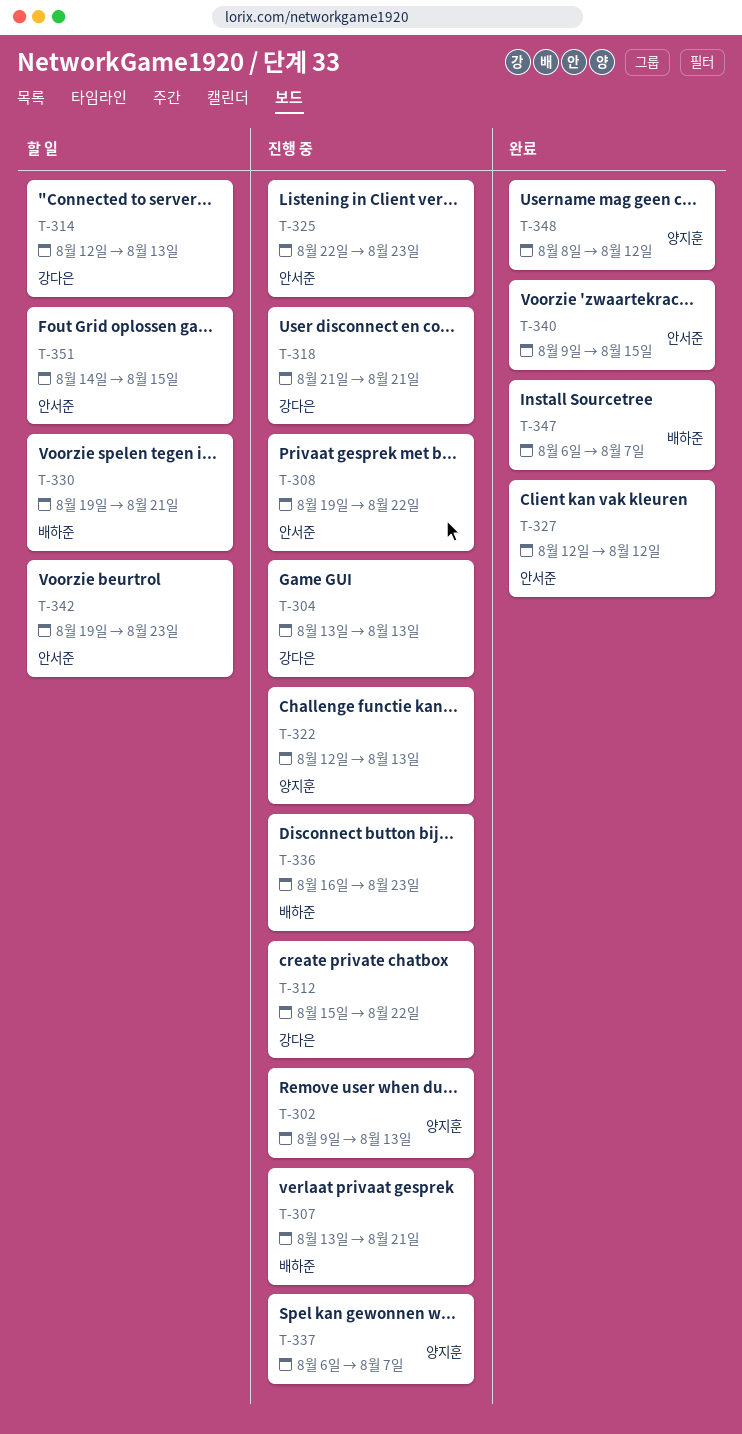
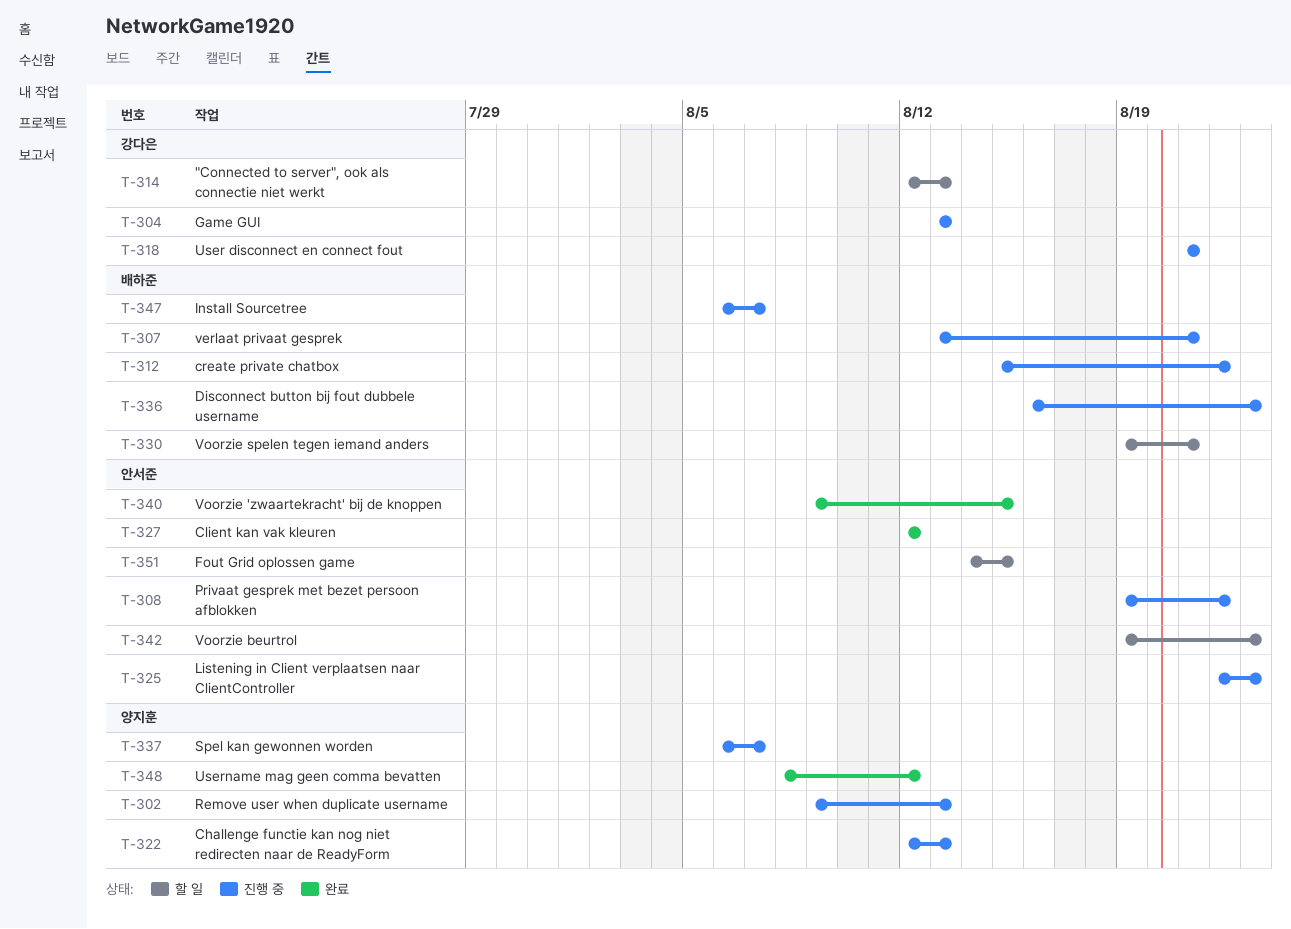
T-312, owner: 강다은 -> 배하준
T-347, status: 완료 -> 진행 중

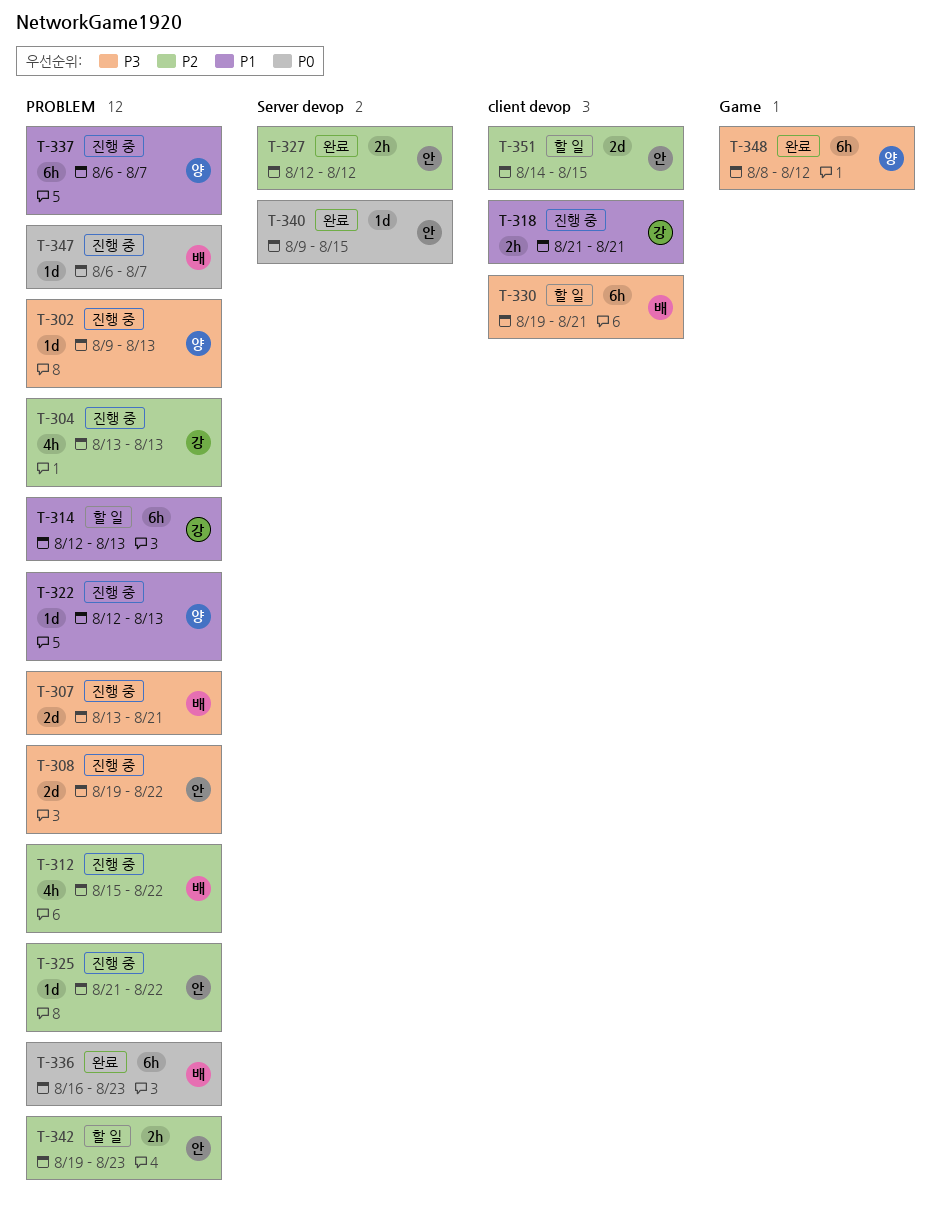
T-325, start: Aug 22 -> Aug 21
T-325, due: Aug 23 -> Aug 22
T-336, status: 진행 중 -> 완료

